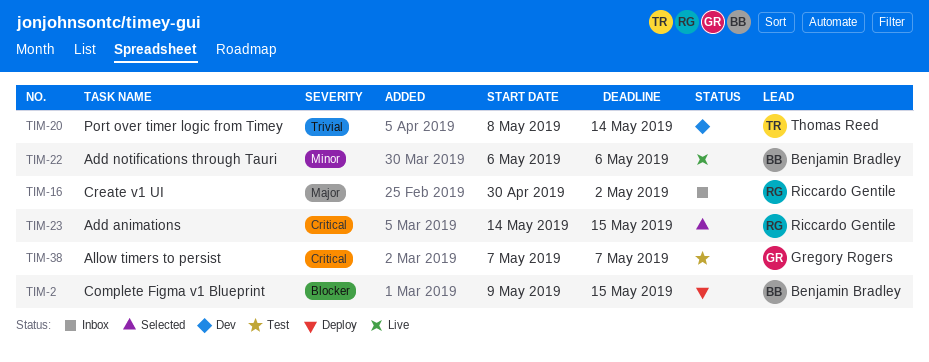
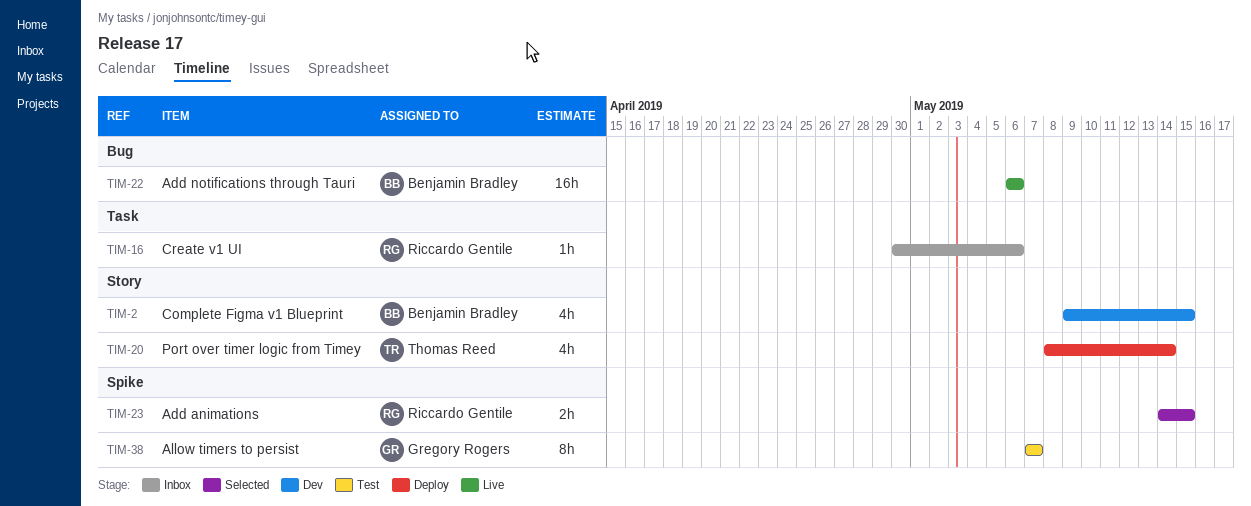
TIM-2, status: Deploy -> Dev
TIM-16, due: May 2 -> May 6
TIM-20, status: Dev -> Deploy

